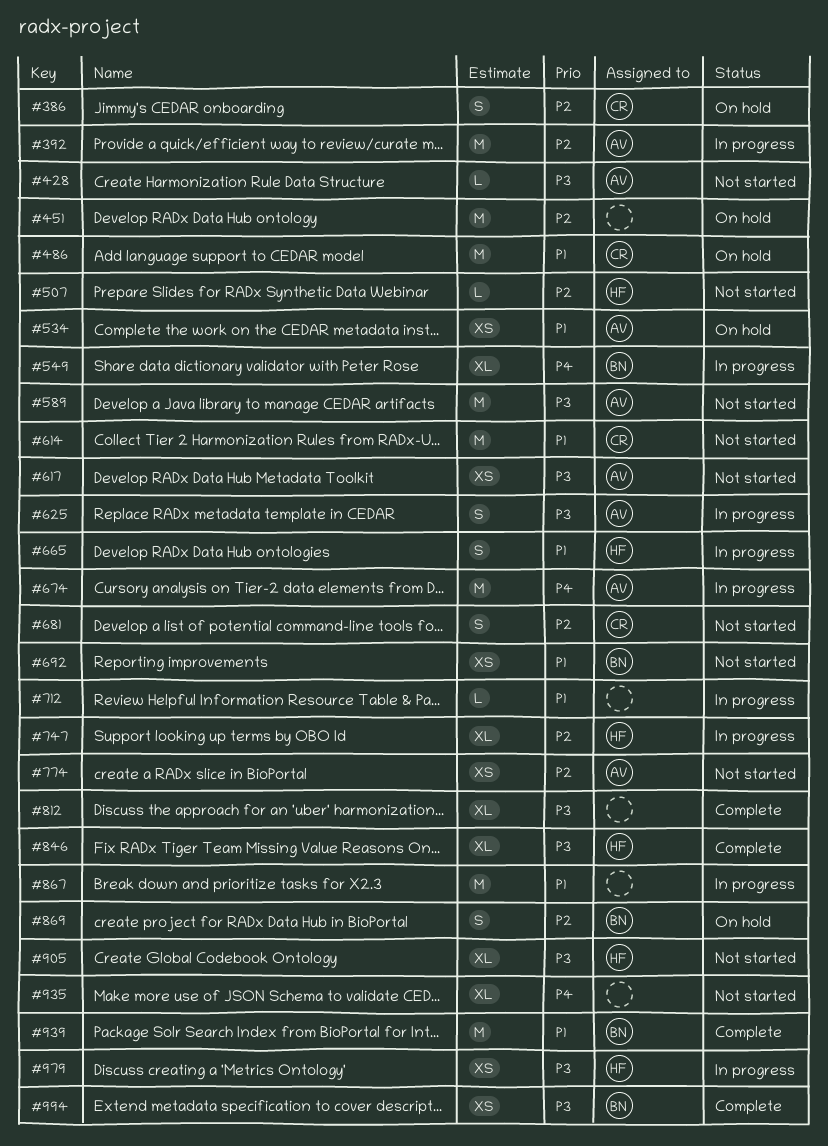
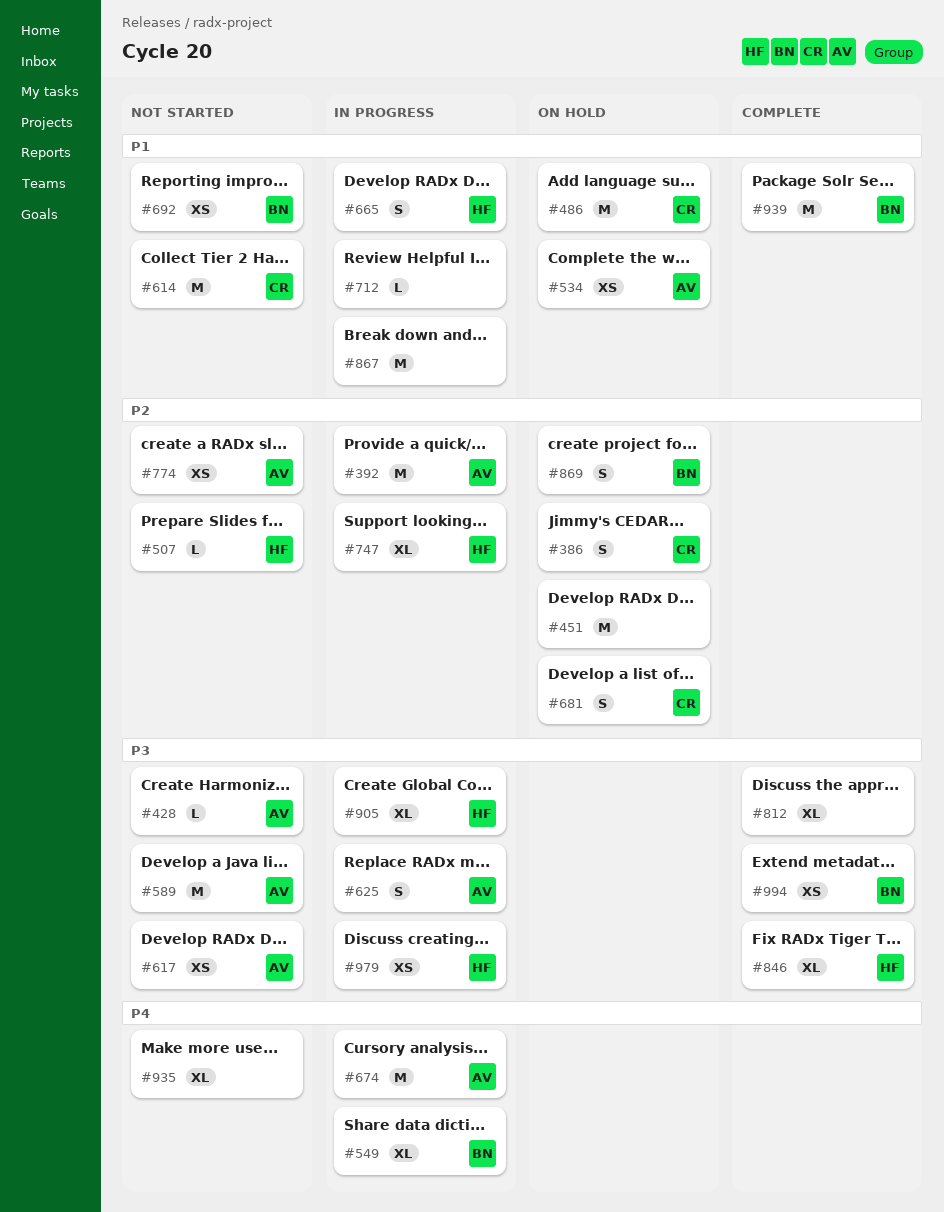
#681, status: Not started -> On hold
#905, status: Not started -> In progress

